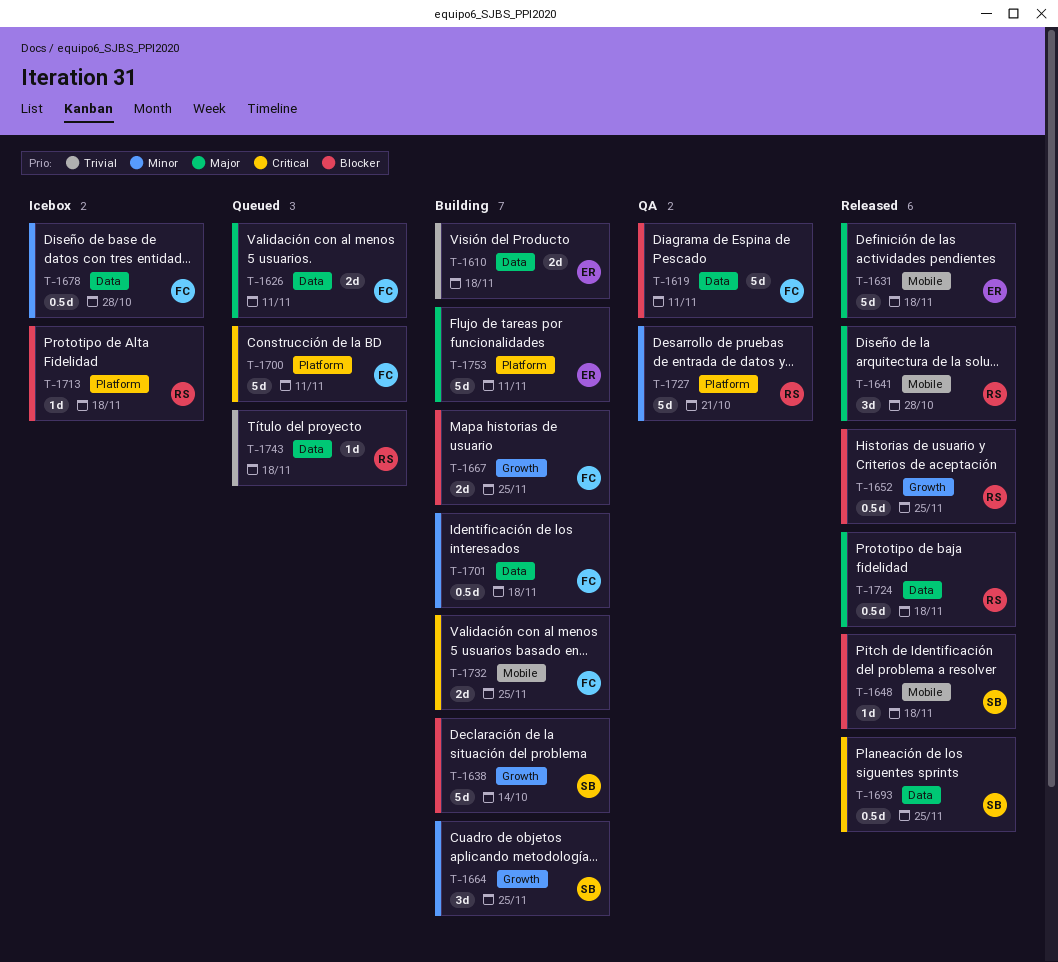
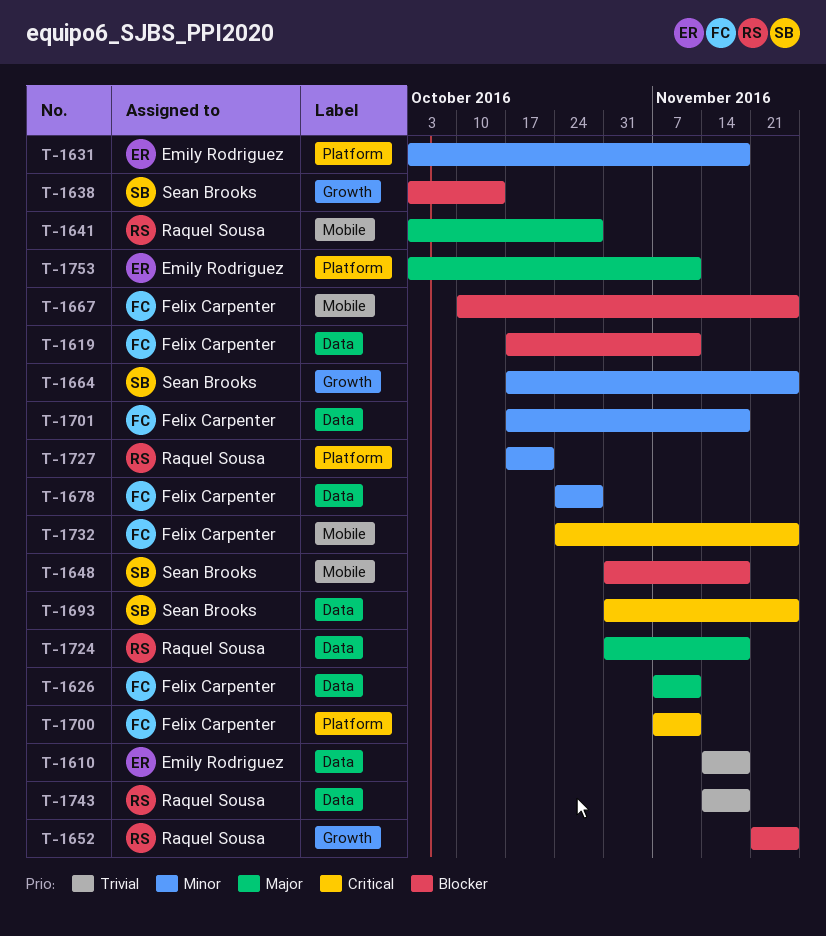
T-1631, priority: Major -> Minor
T-1631, label: Mobile -> Platform
T-1667, label: Growth -> Mobile
T-1713: present -> none

